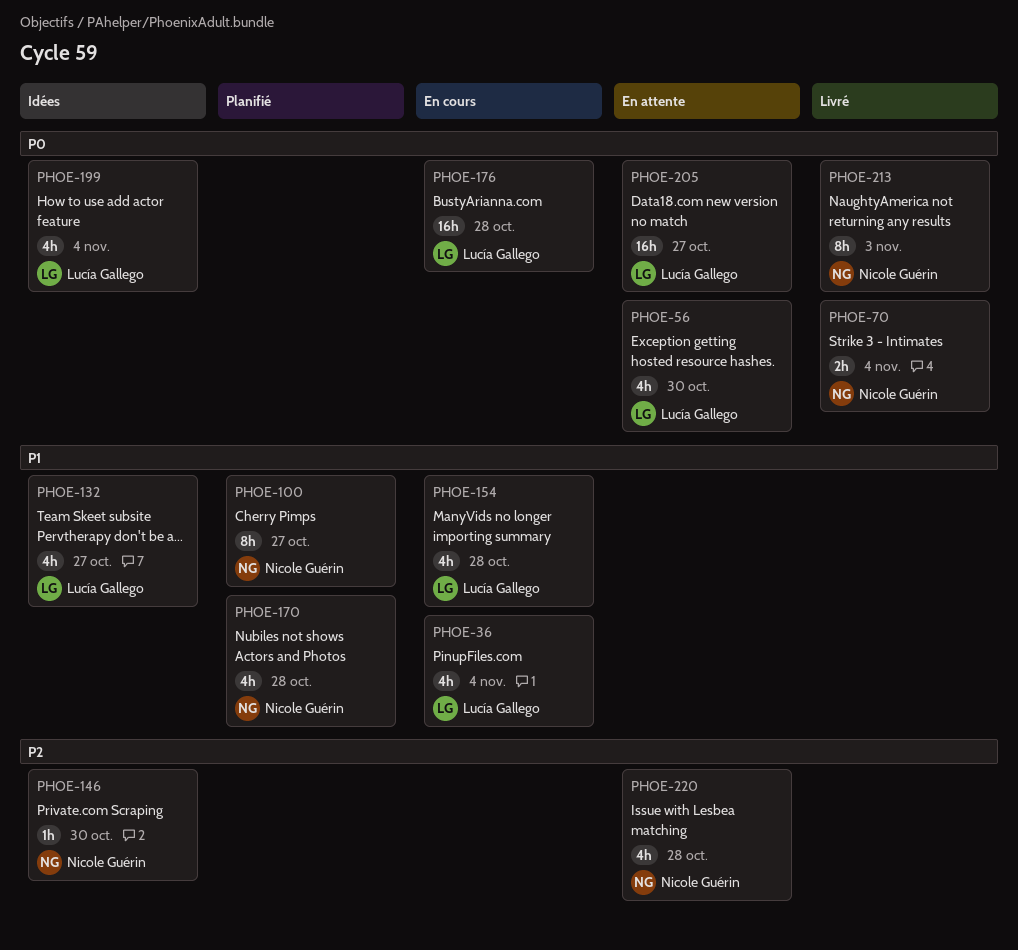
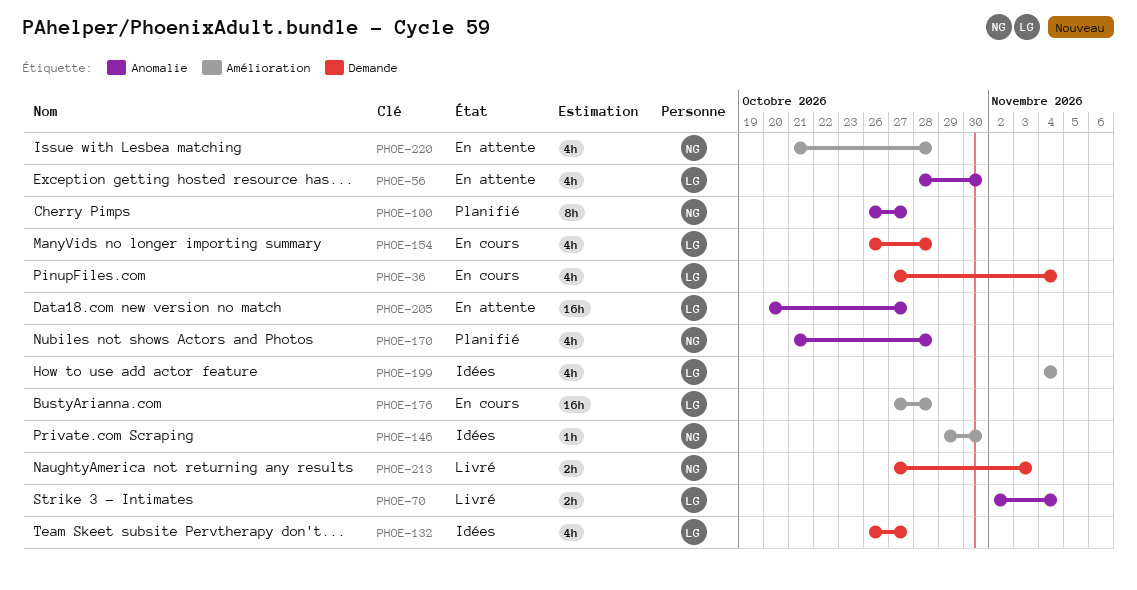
PHOE-70, owner: Nicole Guérin -> Lucía Gallego
PHOE-213, estimate: 8h -> 2h

